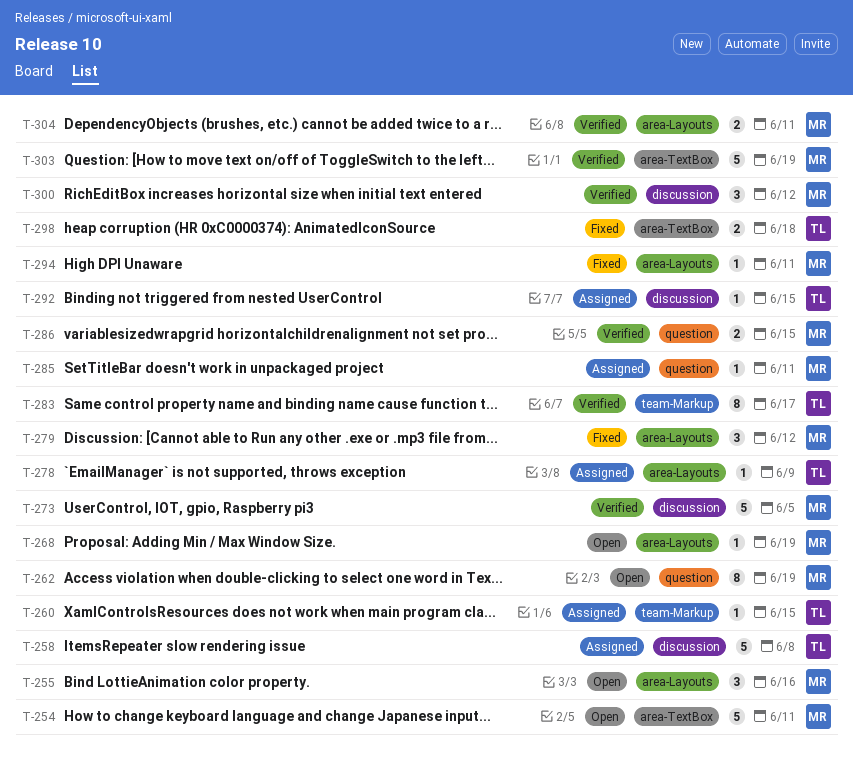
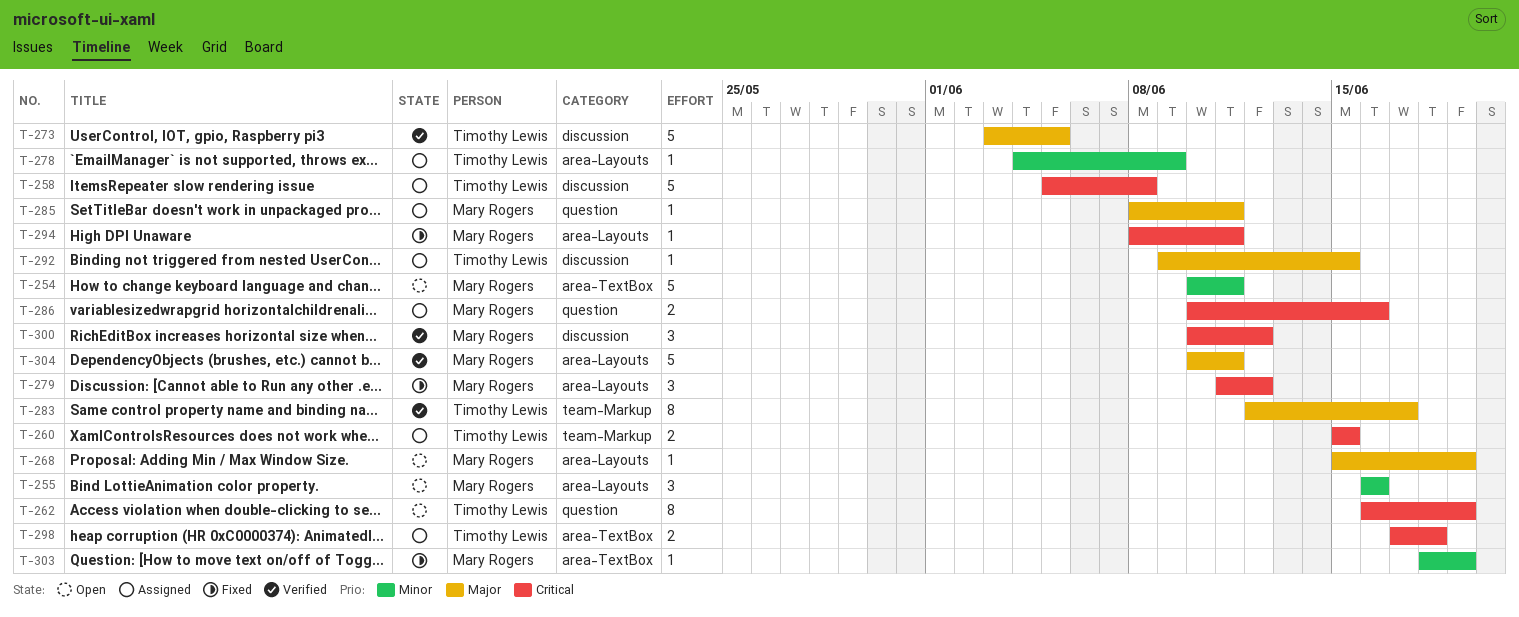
T-260, estimate: 1 -> 2
T-262, owner: Mary Rogers -> Timothy Lewis
T-273, owner: Mary Rogers -> Timothy Lewis
T-286, status: Verified -> Assigned
T-286, due: Jun 15 -> Jun 16
T-298, status: Fixed -> Assigned
T-303, status: Verified -> Fixed
T-303, estimate: 5 -> 1
T-304, estimate: 2 -> 5

